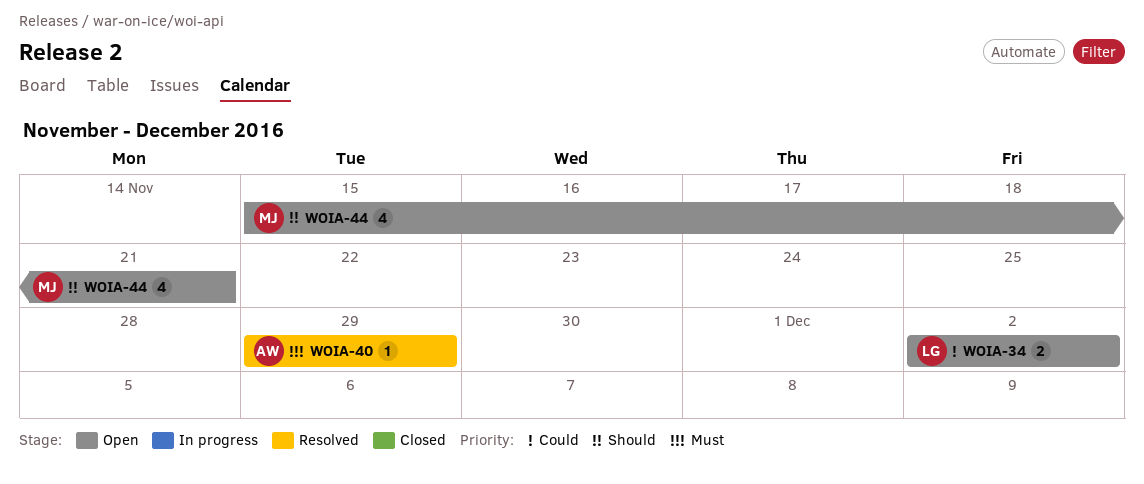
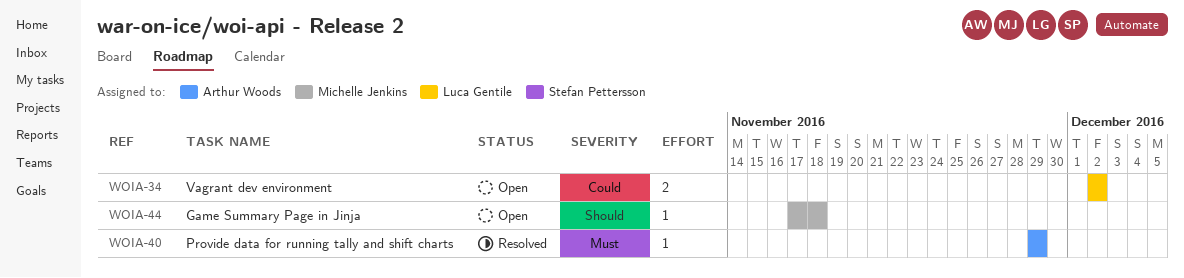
WOIA-44, estimate: 4 -> 1
WOIA-44, start: Nov 15 -> Nov 17
WOIA-44, due: Nov 21 -> Nov 18

